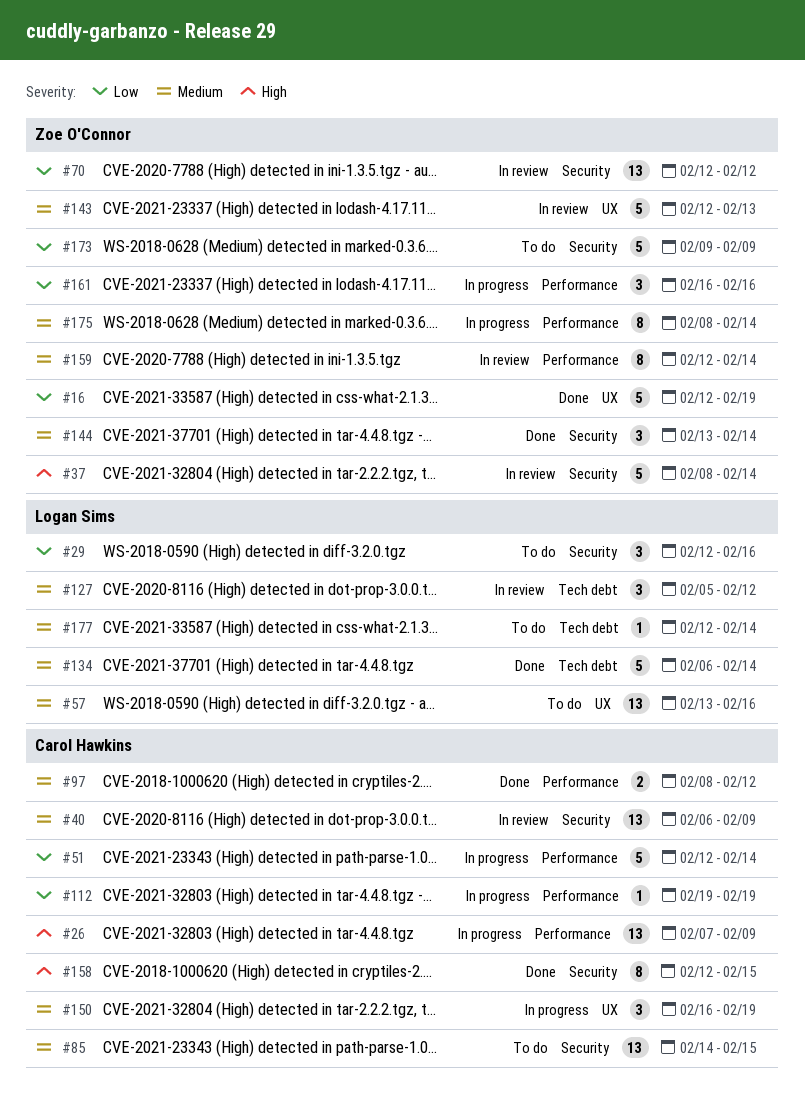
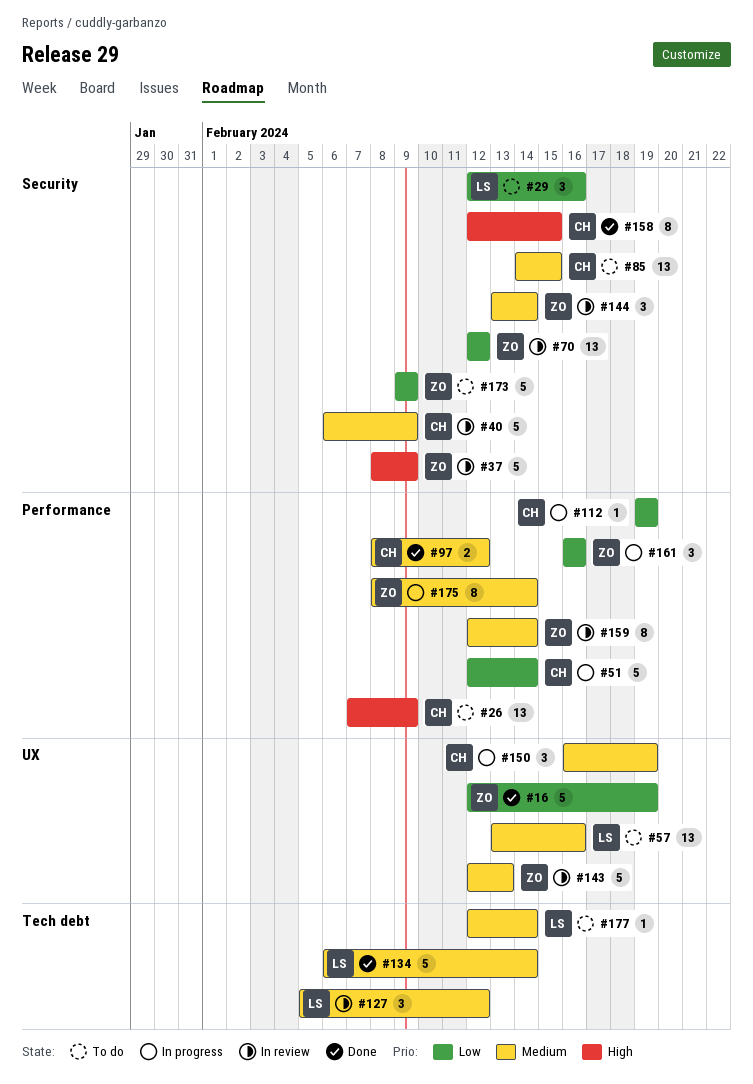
#26, status: In progress -> To do
#37, due: Feb 14 -> Feb 9
#40, estimate: 13 -> 5
#144, status: Done -> In review

